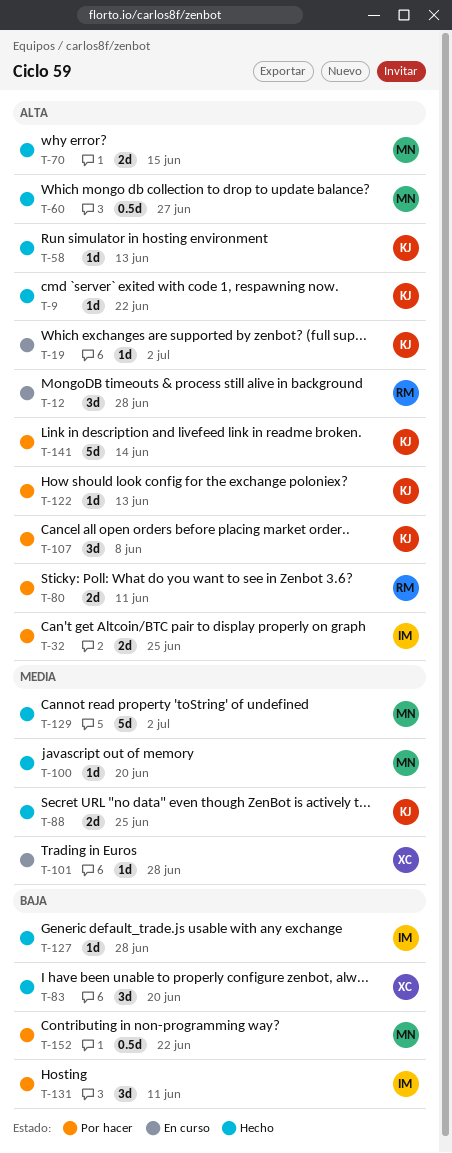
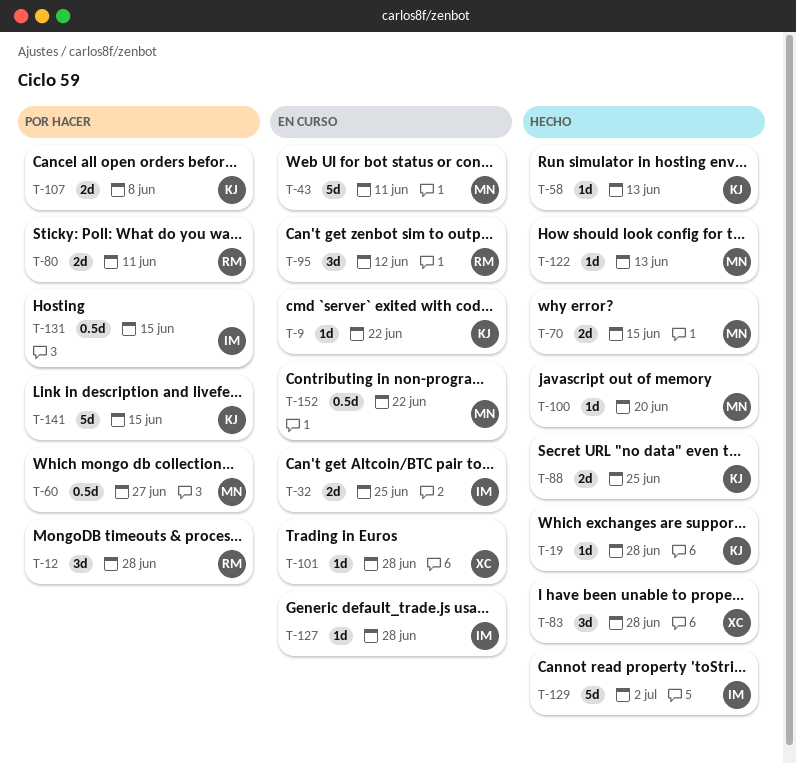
T-9, status: Hecho -> En curso
T-12, status: En curso -> Por hacer
T-19, status: En curso -> Hecho
T-19, due: Jul 2 -> Jun 28
T-32, status: Por hacer -> En curso
T-43: none -> present
T-60, status: Hecho -> Por hacer
T-83, due: Jun 20 -> Jun 28
T-95: none -> present
T-107, estimate: 3d -> 2d
T-122, status: Por hacer -> Hecho
T-122, owner: KJ -> MN
T-127, status: Hecho -> En curso
T-129, owner: MN -> IM
T-131, estimate: 3d -> 0.5d
T-131, due: Jun 11 -> Jun 15
T-141, due: Jun 14 -> Jun 15
T-152, status: Por hacer -> En curso

